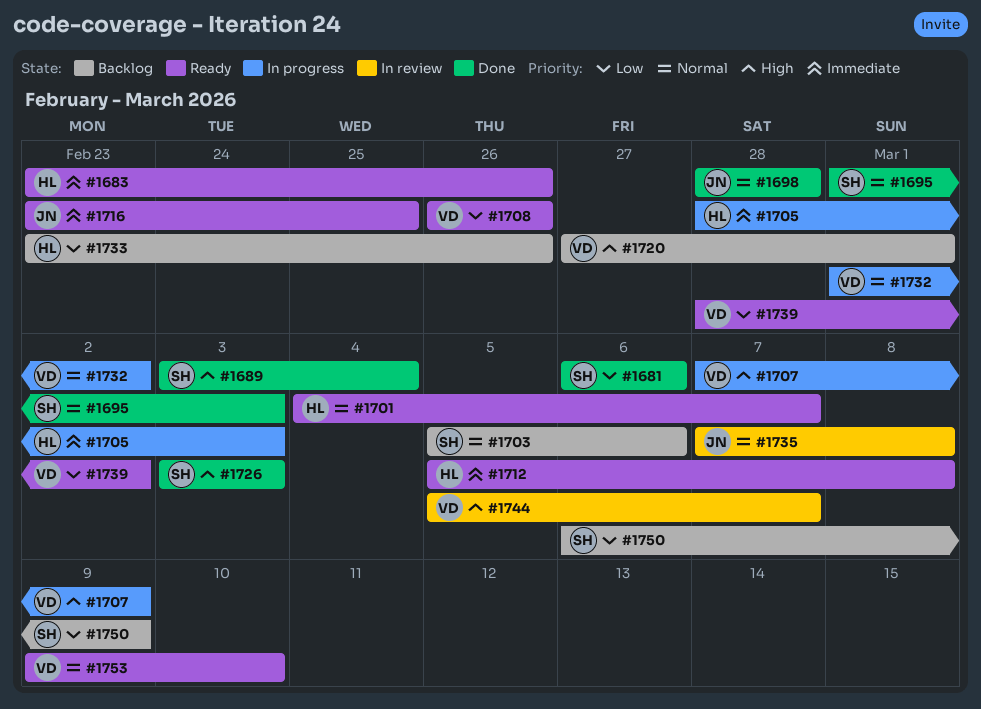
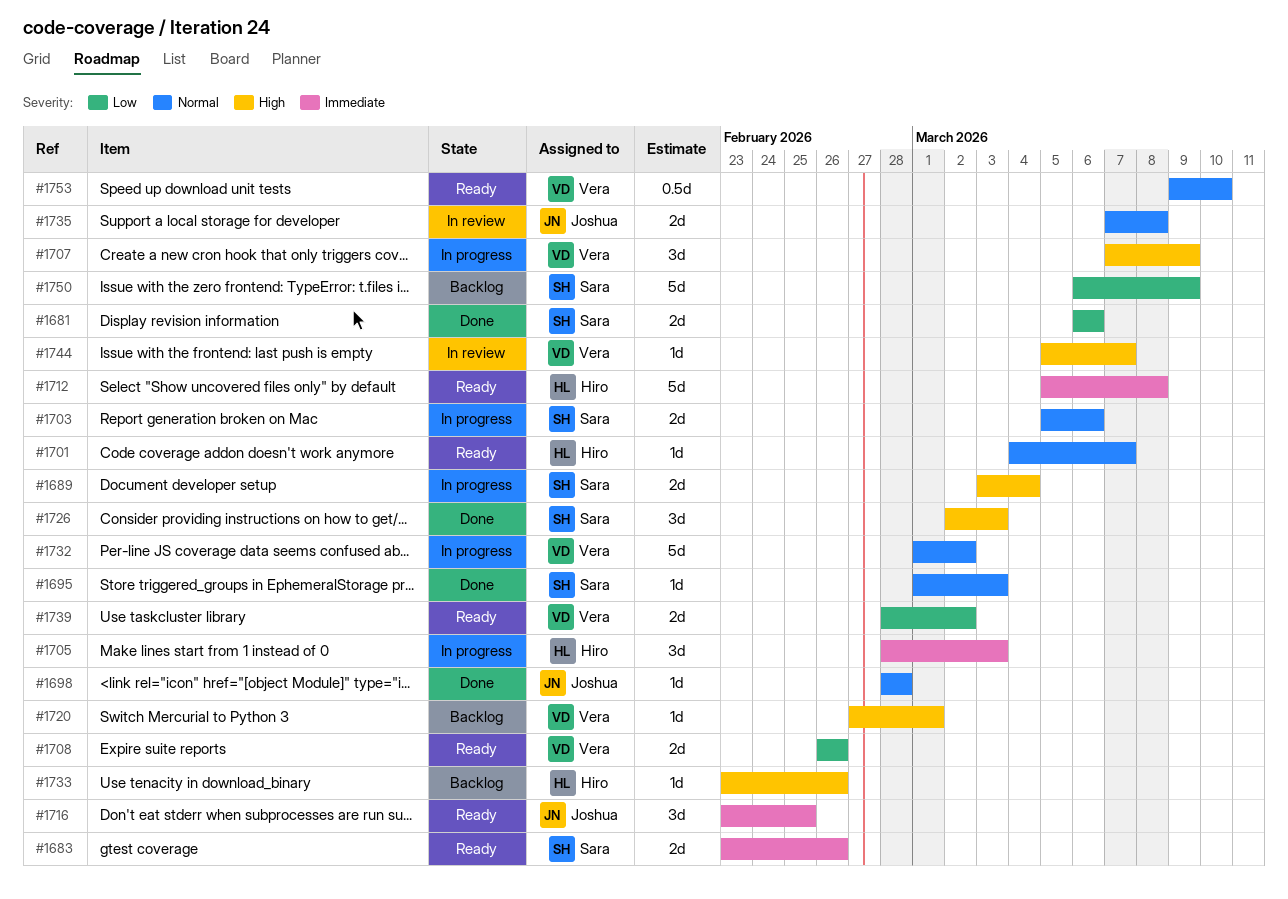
#1683, owner: Hiro -> Sara
#1689, status: Done -> In progress
#1703, status: Backlog -> In progress
#1726, start: Mar 3 -> Mar 2
#1733, priority: Low -> High

